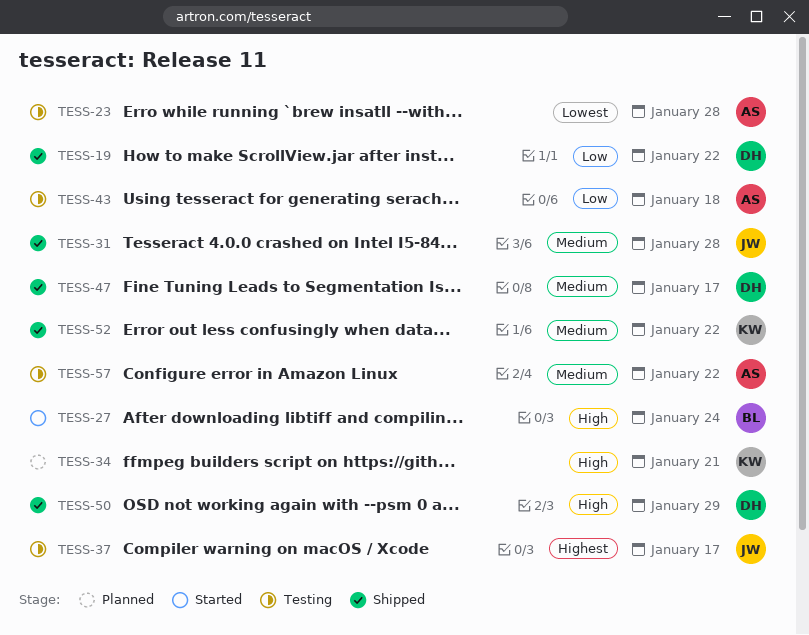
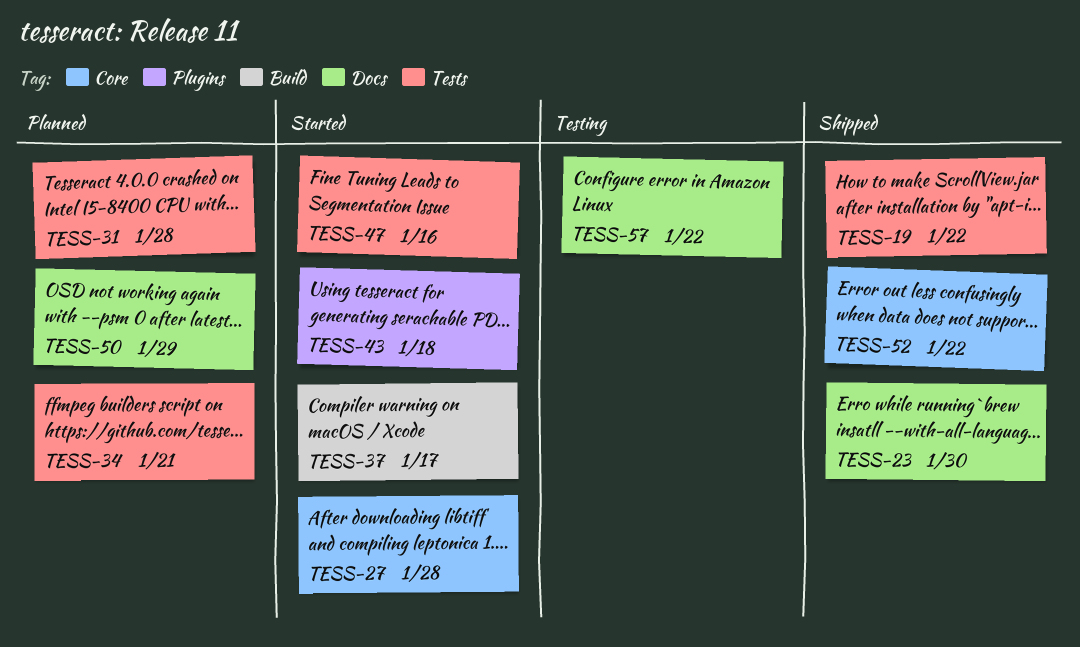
TESS-23, status: Testing -> Shipped
TESS-23, due: Jan 28 -> Jan 30
TESS-27, due: Jan 24 -> Jan 28
TESS-31, status: Shipped -> Planned
TESS-37, status: Testing -> Started
TESS-43, status: Testing -> Started
TESS-47, status: Shipped -> Started
TESS-47, due: Jan 17 -> Jan 16
TESS-50, status: Shipped -> Planned

